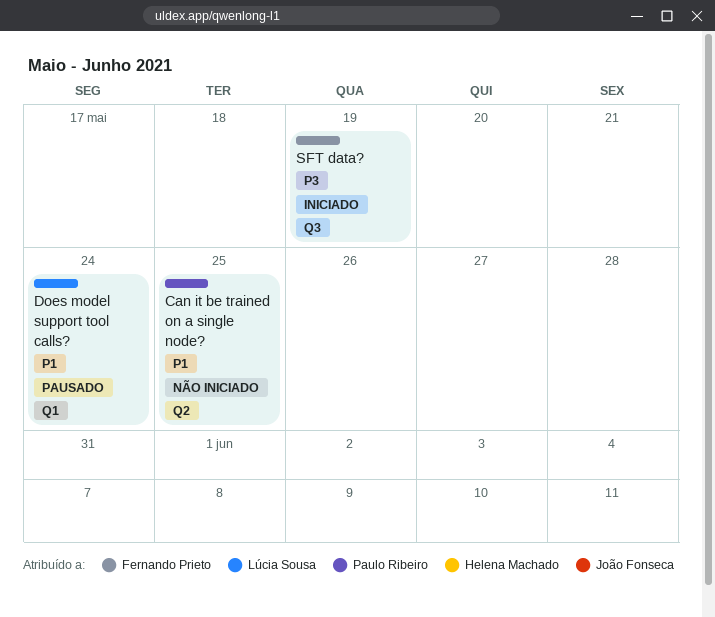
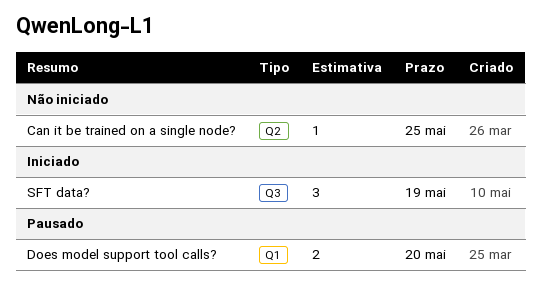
Does model support tool calls?, due: May 24 -> May 20

